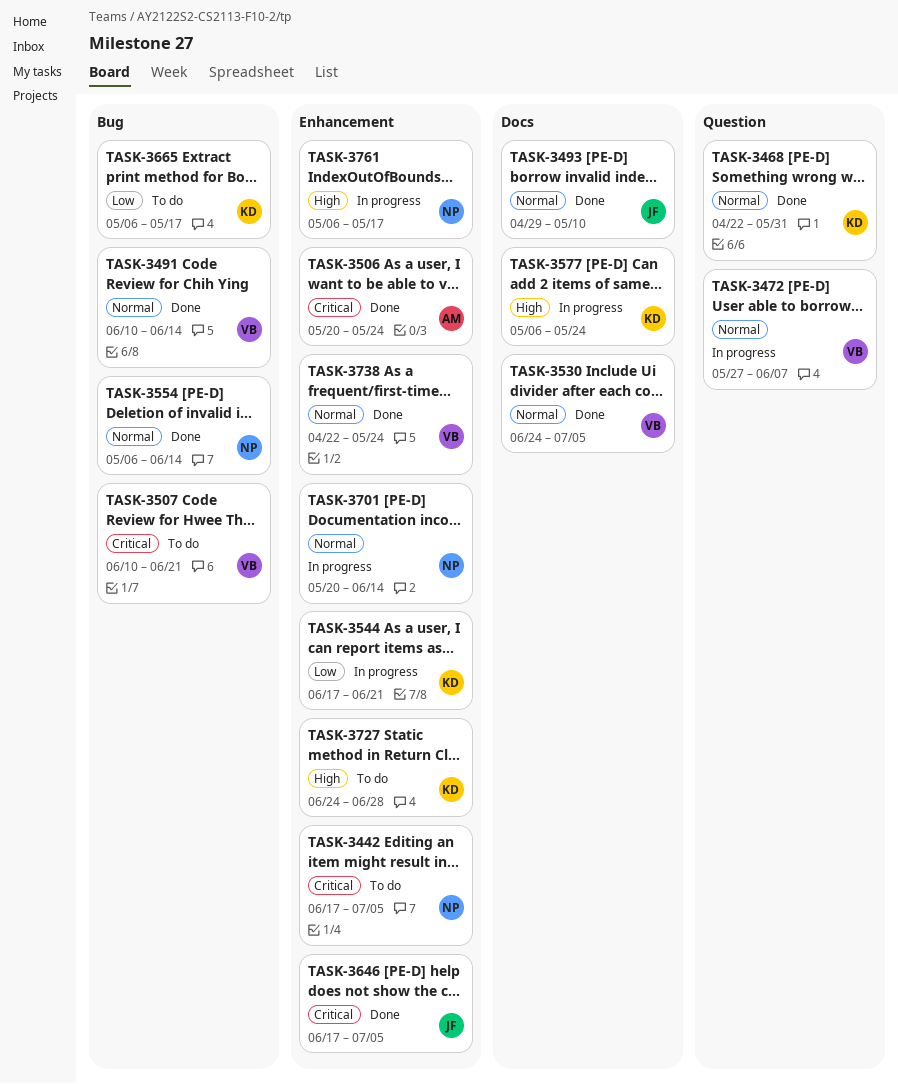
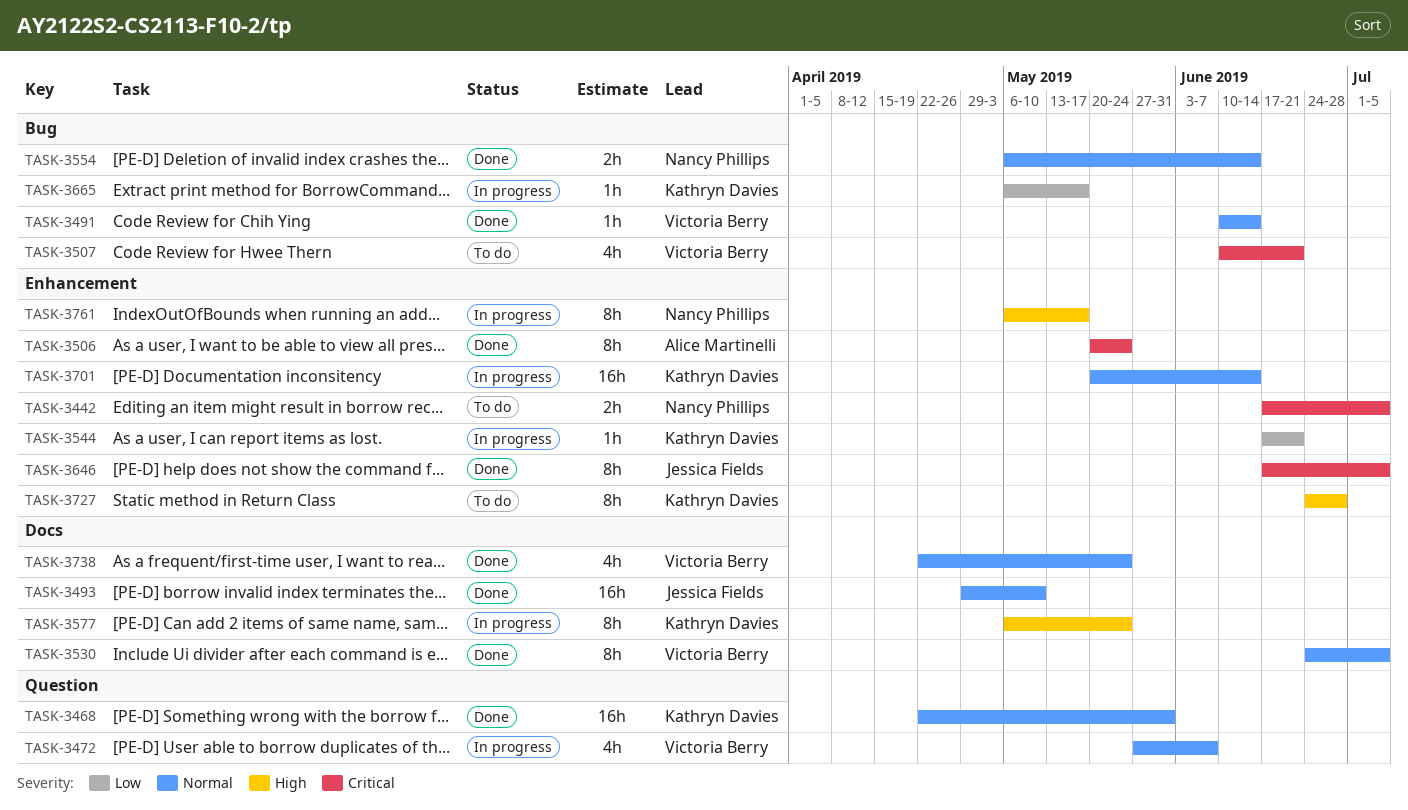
TASK-3665, status: To do -> In progress
TASK-3701, owner: Nancy Phillips -> Kathryn Davies
TASK-3738, label: Enhancement -> Docs

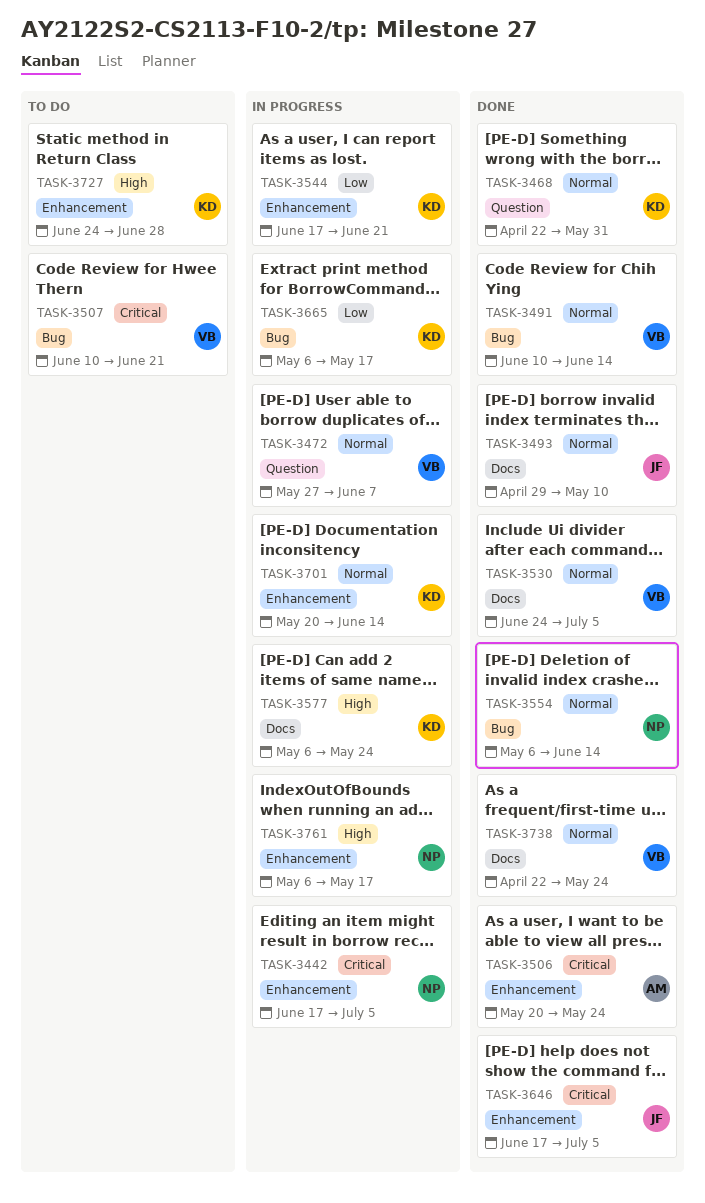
TASK-3442, status: To do -> In progress

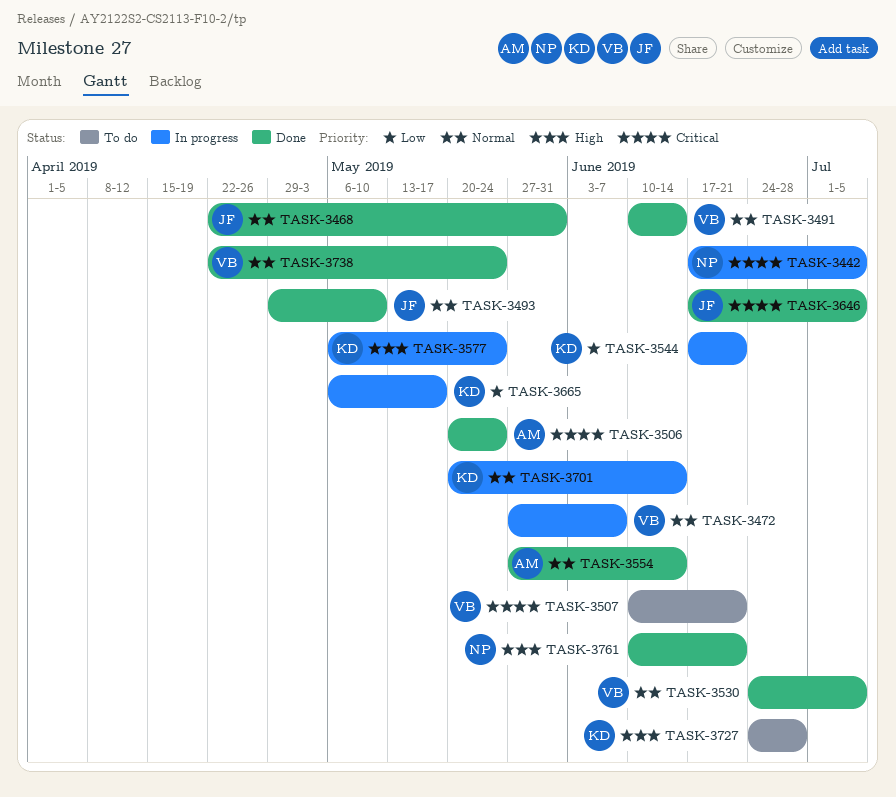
TASK-3468, owner: KD -> JF
TASK-3554, owner: NP -> AM
TASK-3554, start: May 6 -> May 27
TASK-3761, status: In progress -> Done
TASK-3761, start: May 6 -> Jun 10
TASK-3761, due: May 17 -> Jun 21

